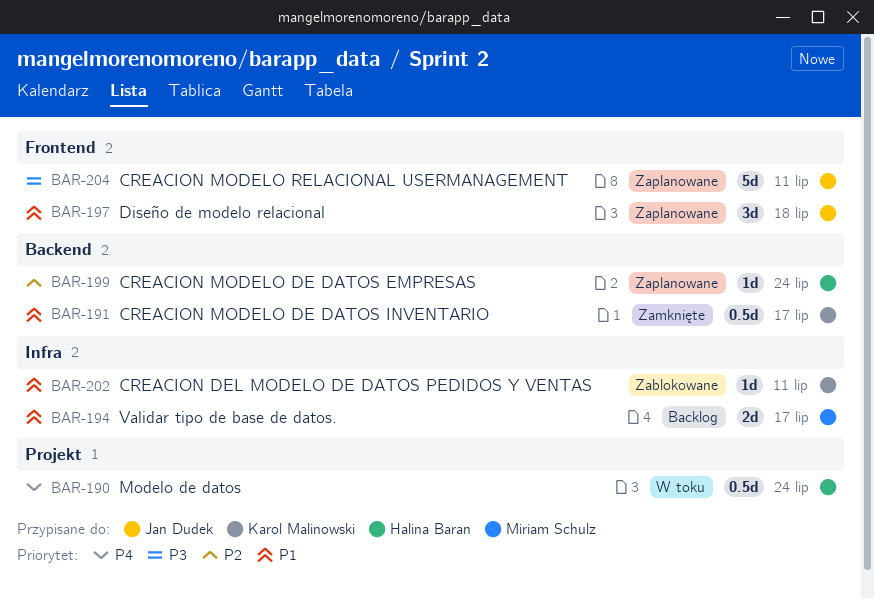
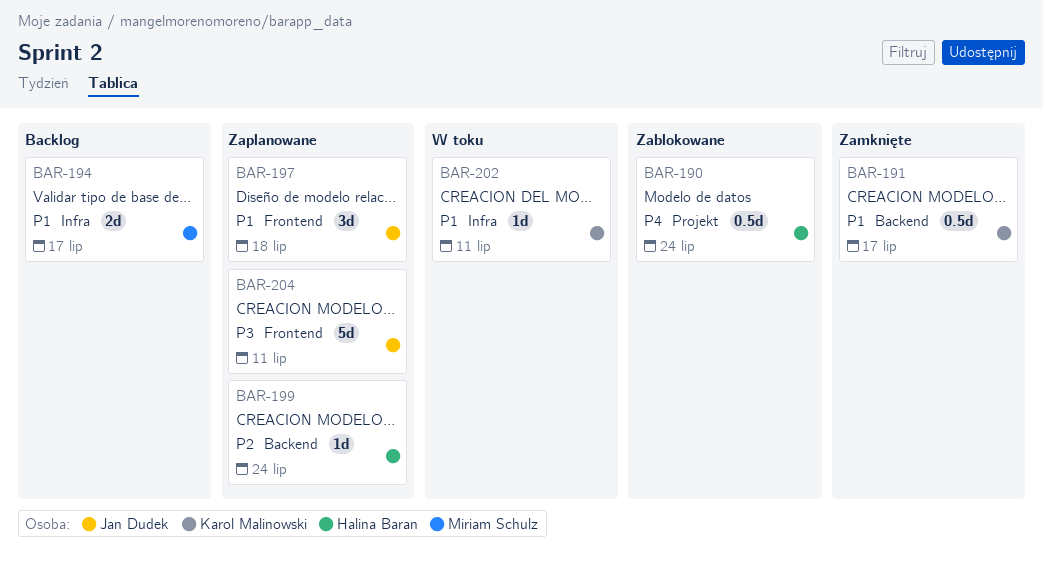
BAR-190, status: W toku -> Zablokowane
BAR-202, status: Zablokowane -> W toku

